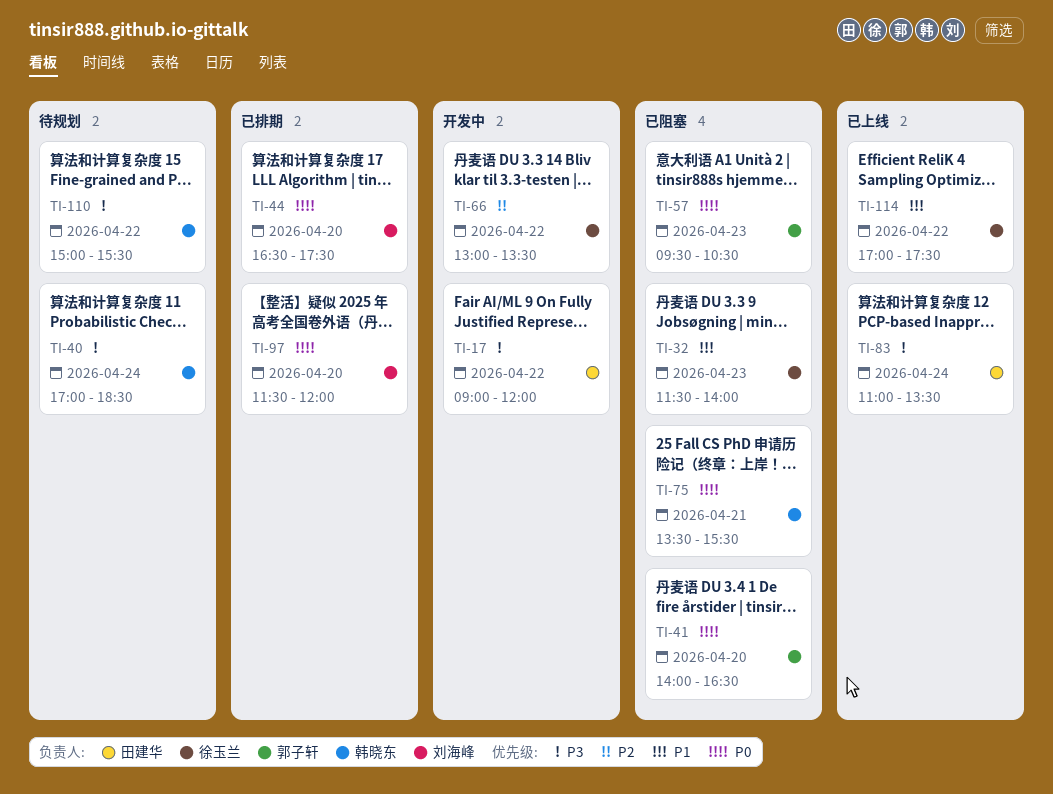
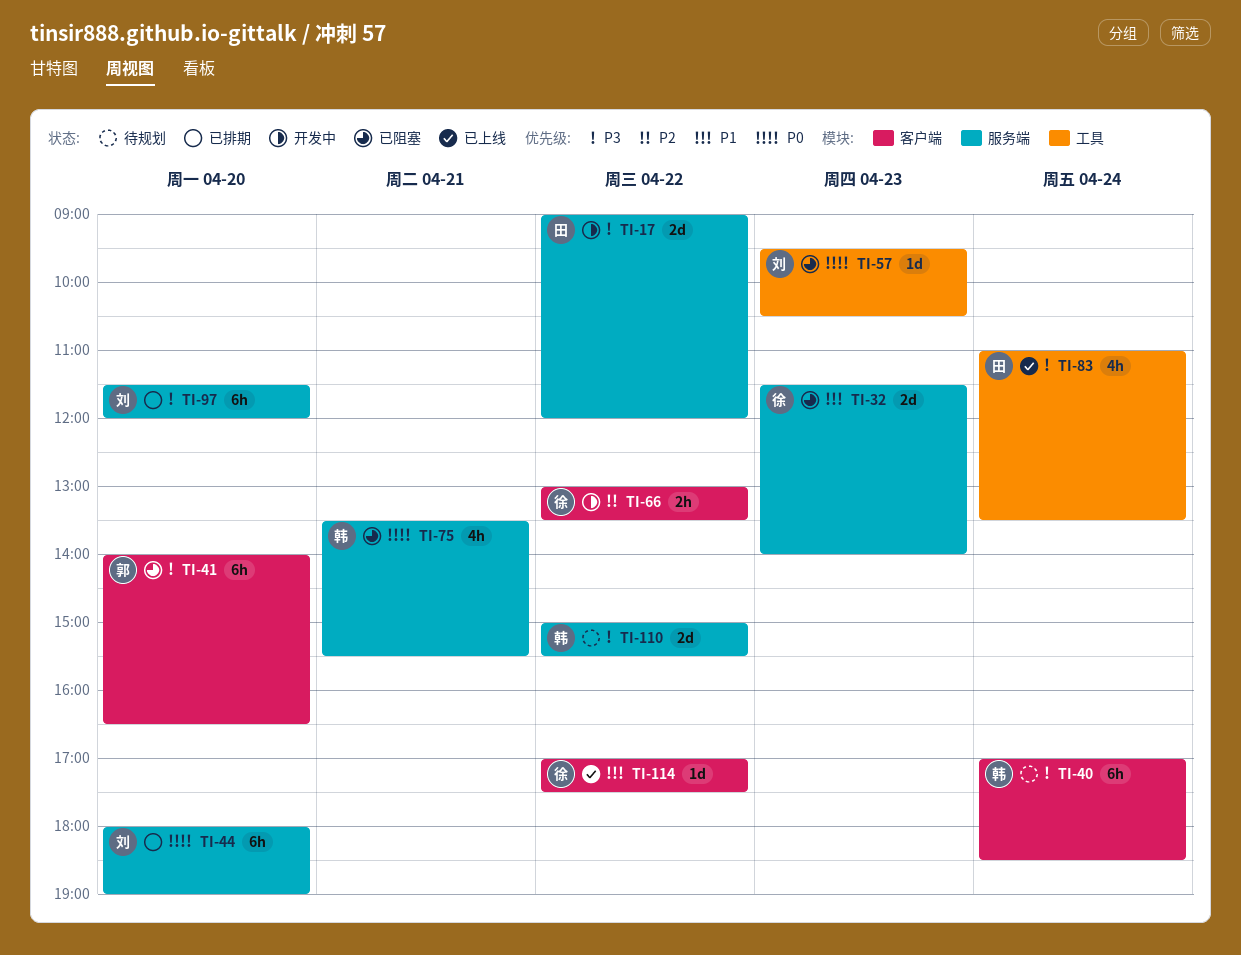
TI-41, priority: P0 -> P3
TI-44, begins: 16:30 -> 18:00
TI-44, ends: 17:30 -> 19:00
TI-57, owner: 郭子轩 -> 刘海峰
TI-97, priority: P0 -> P3

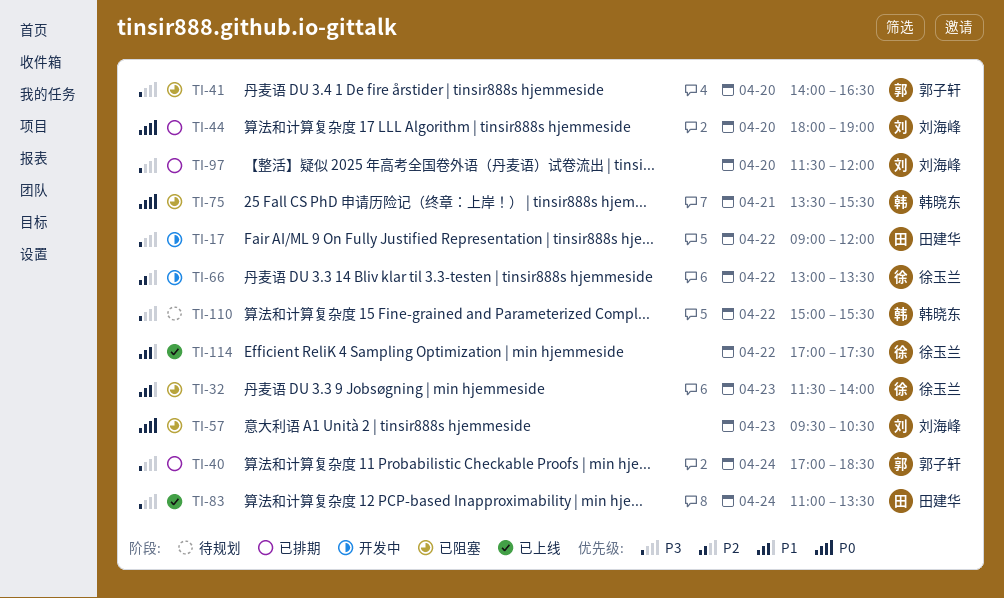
TI-40, status: 待规划 -> 已排期
TI-40, owner: 韩晓东 -> 郭子轩

